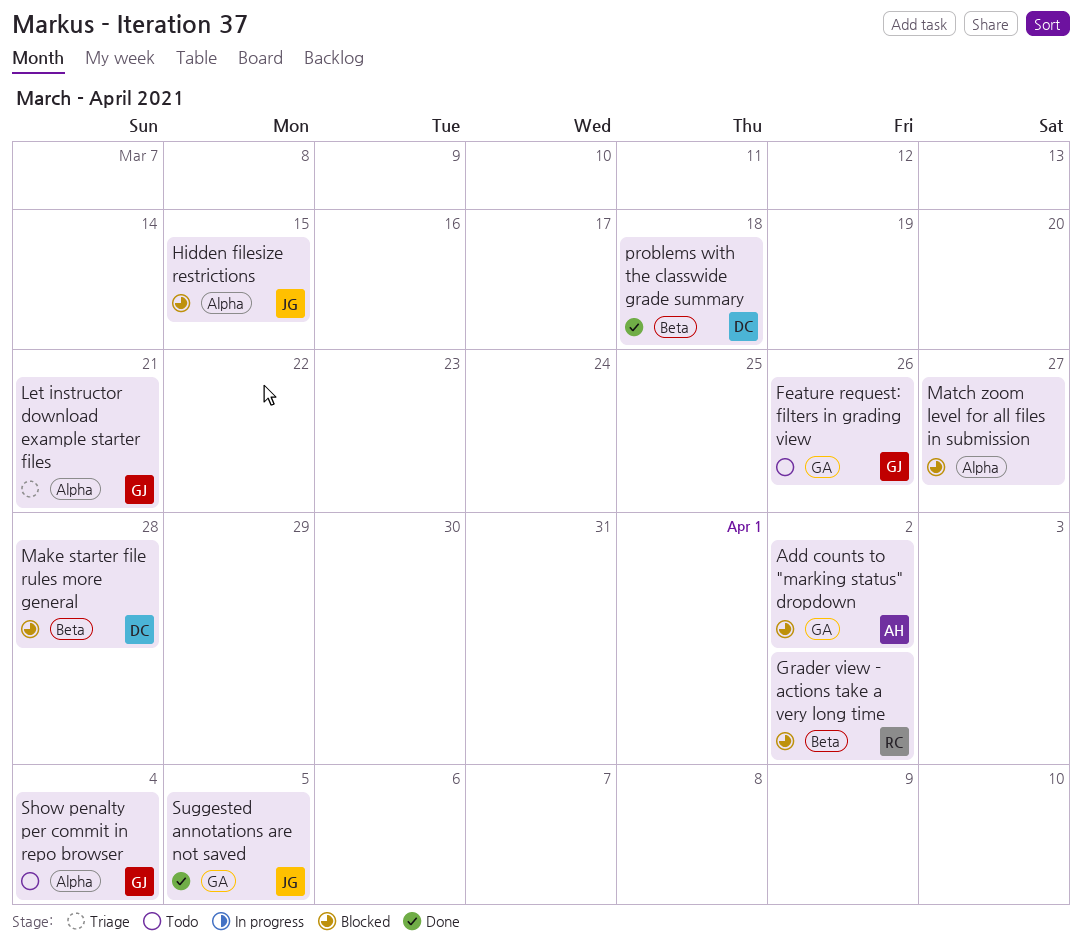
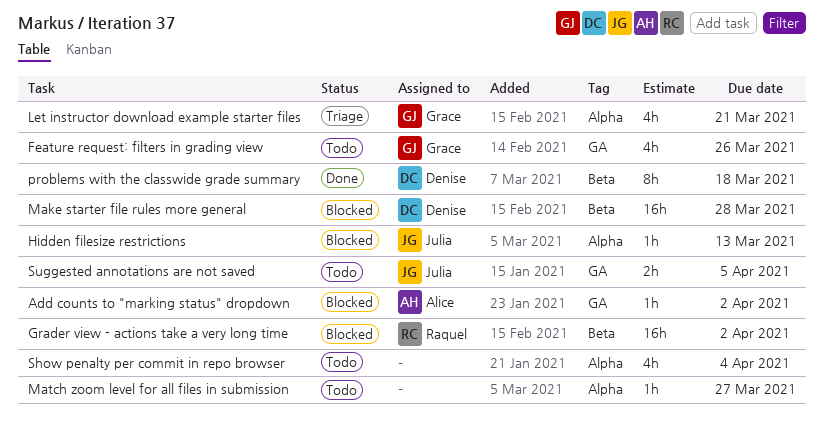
Hidden filesize restrictions, due: Mar 15 -> Mar 13
Match zoom level for all files in submission, status: Blocked -> Todo
Show penalty per commit in repo browser, owner: Grace -> none
Suggested annotations are not saved, status: Done -> Todo

